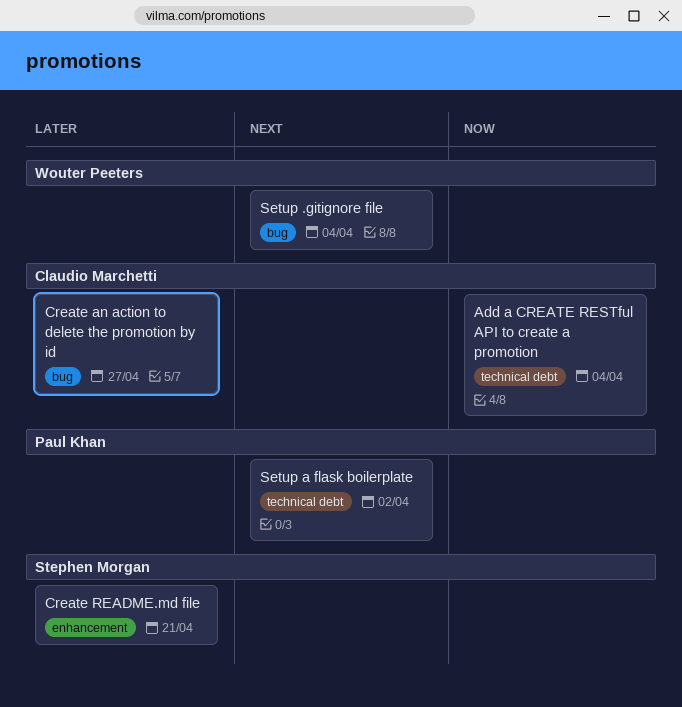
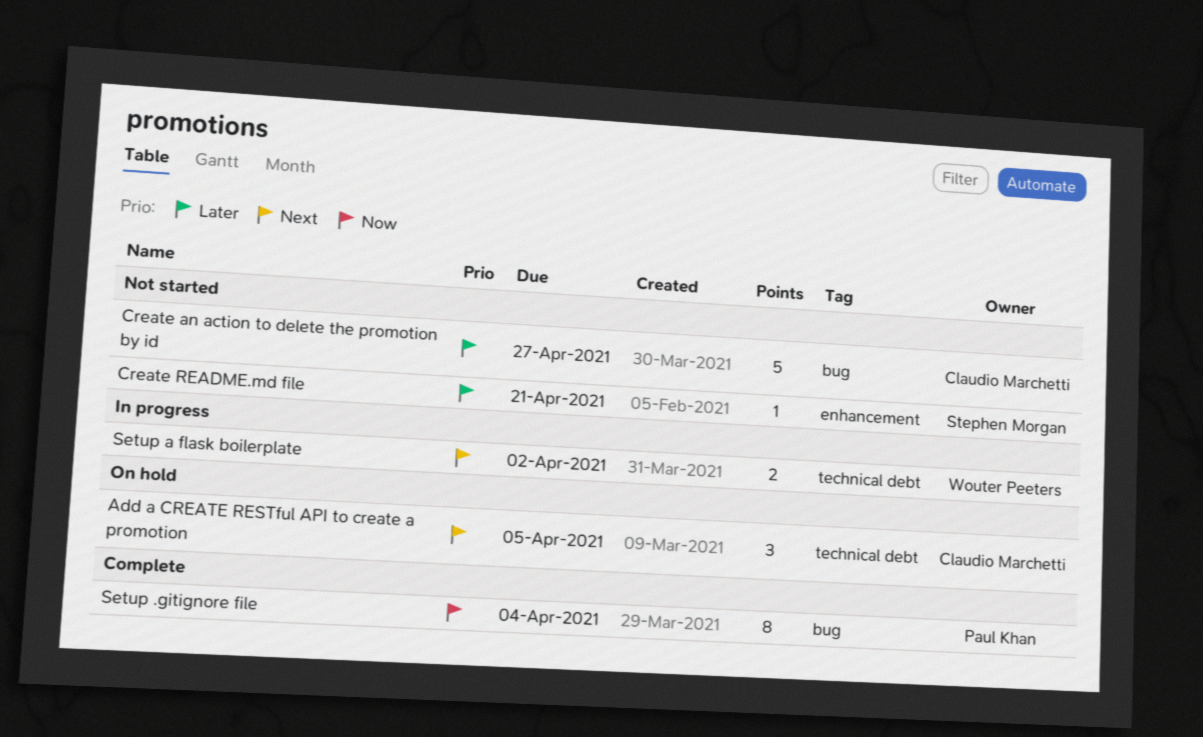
Add a CREATE RESTful API to create a promotion, priority: Now -> Next
Add a CREATE RESTful API to create a promotion, due: Apr 4 -> Apr 5
Setup .gitignore file, owner: Wouter Peeters -> Paul Khan
Setup .gitignore file, priority: Next -> Now
Setup a flask boilerplate, owner: Paul Khan -> Wouter Peeters

